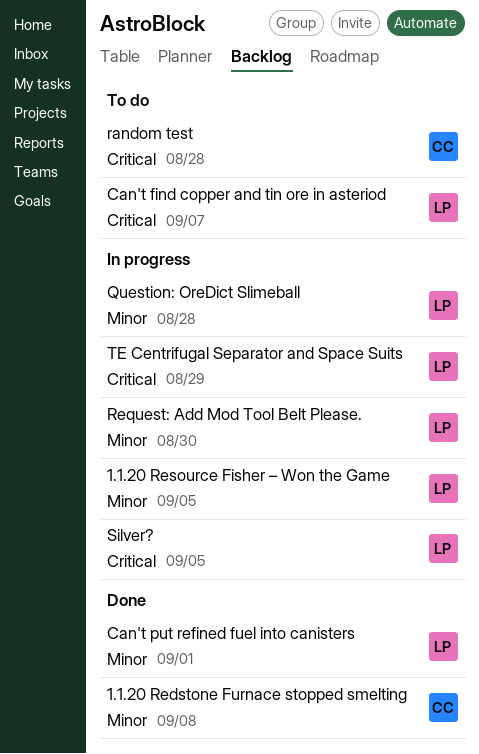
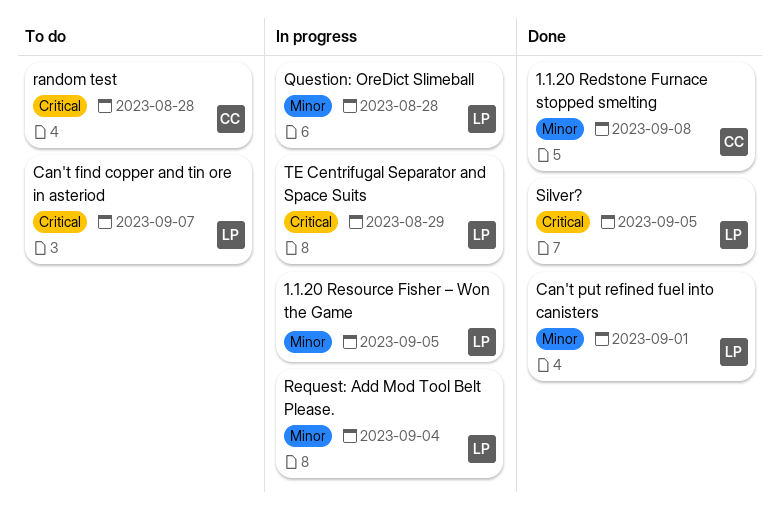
Request: Add Mod Tool Belt Please., due: Aug 30 -> Sep 4
Silver?, status: In progress -> Done

